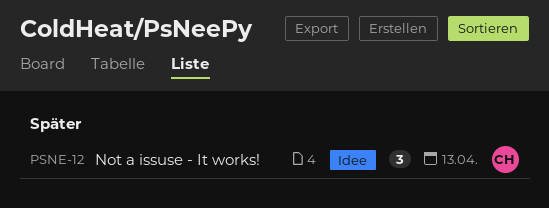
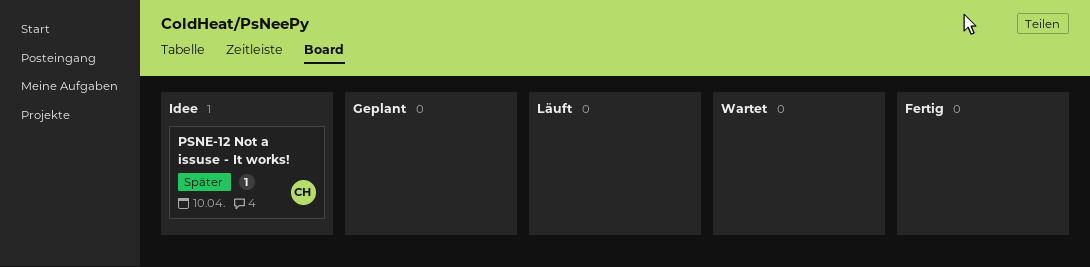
PSNE-12, estimate: 3 -> 1
PSNE-12, due: Apr 13 -> Apr 10

